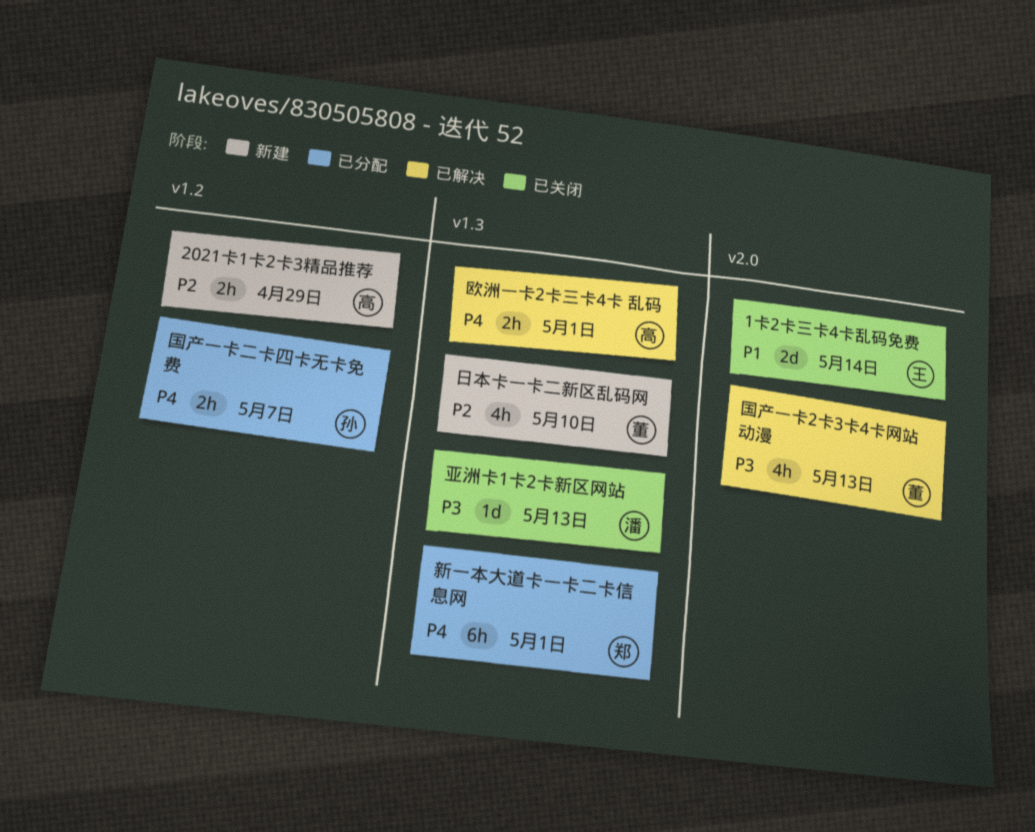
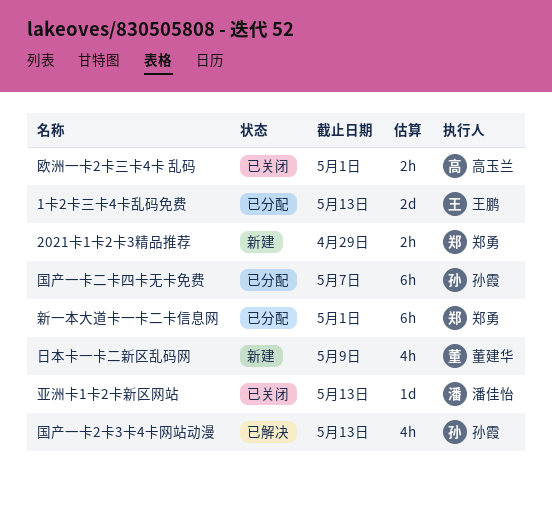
1卡2卡三卡4卡乱码免费, status: 已关闭 -> 已分配
1卡2卡三卡4卡乱码免费, due: May 14 -> May 13
2021卡1卡2卡3精品推荐, owner: 高玉兰 -> 郑勇
国产一卡2卡3卡4卡网站动漫, owner: 董建华 -> 孙霞
国产一卡二卡四卡无卡免费, estimate: 2h -> 6h
日本卡一卡二新区乱码网, due: May 10 -> May 9
欧洲一卡2卡三卡4卡 乱码, status: 已解决 -> 已关闭

